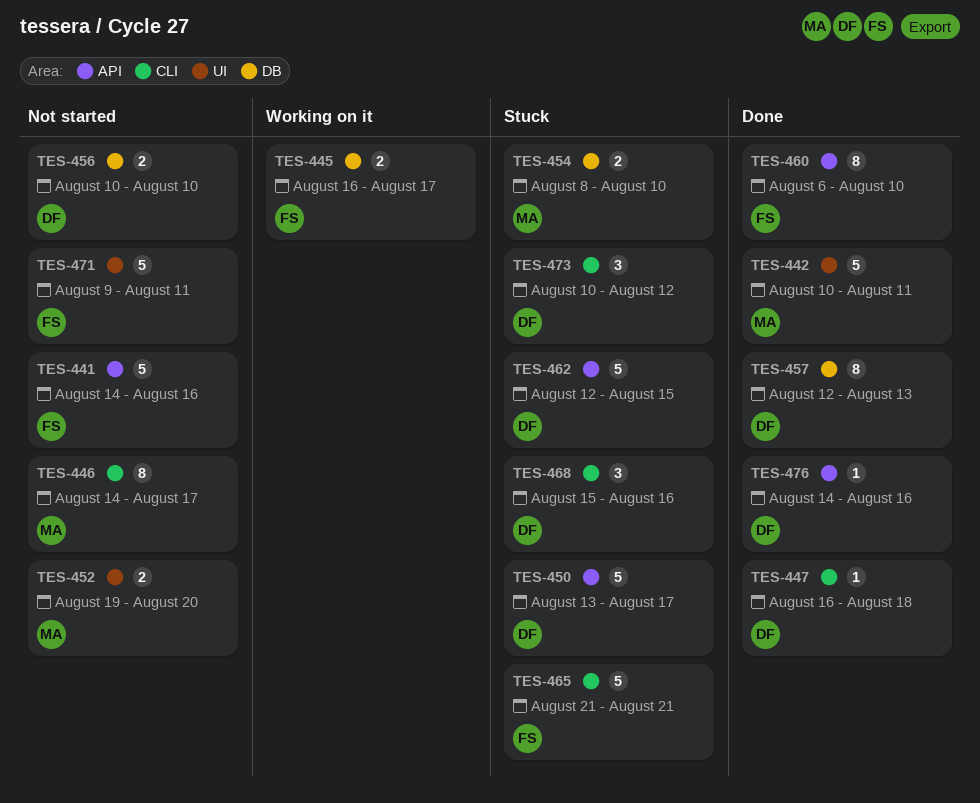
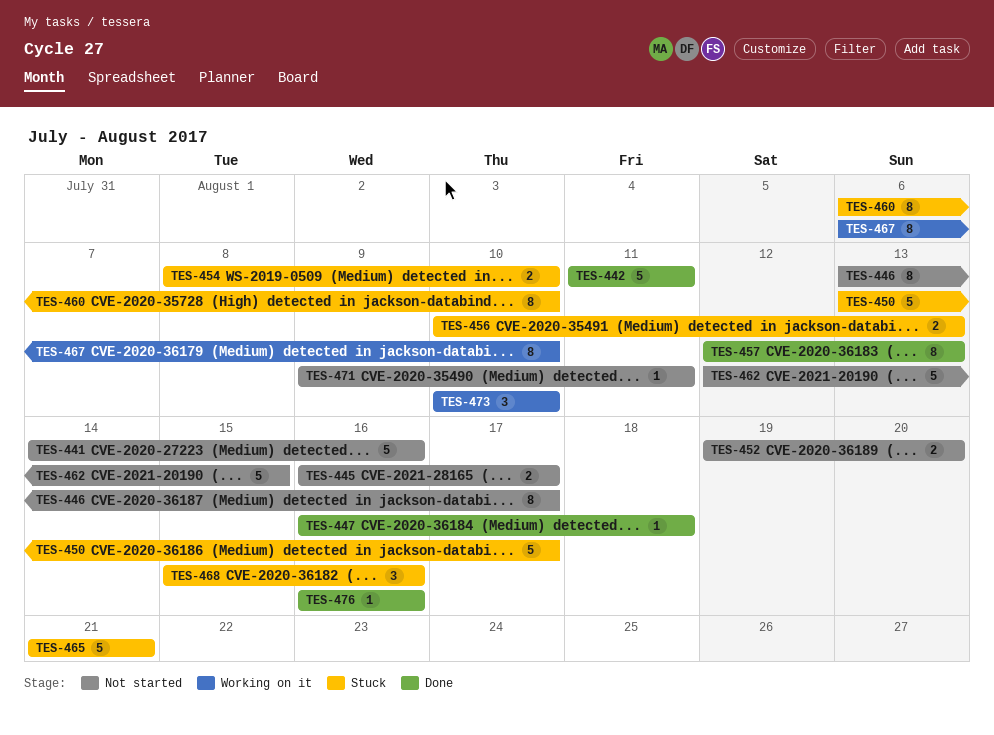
TES-442, start: Aug 10 -> Aug 11
TES-445, status: Working on it -> Not started
TES-446, start: Aug 14 -> Aug 13
TES-456, status: Not started -> Stuck
TES-456, due: Aug 10 -> Aug 13
TES-460, status: Done -> Stuck
TES-462, status: Stuck -> Not started
TES-467: none -> present
TES-471, estimate: 5 -> 1
TES-473, status: Stuck -> Working on it
TES-473, due: Aug 12 -> Aug 10
TES-476, start: Aug 14 -> Aug 16

